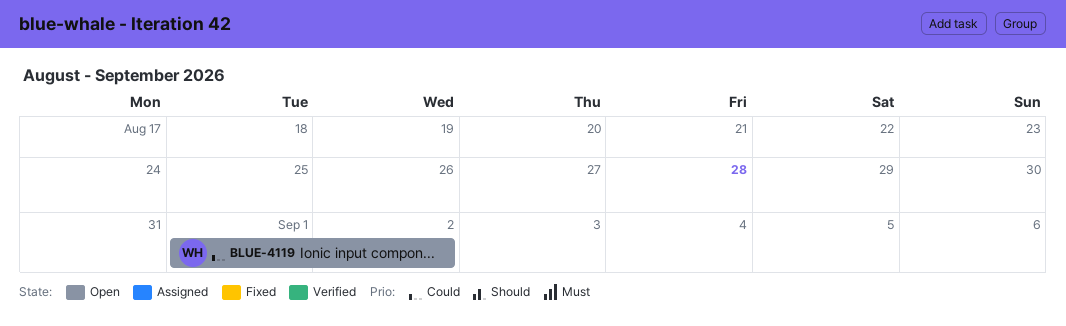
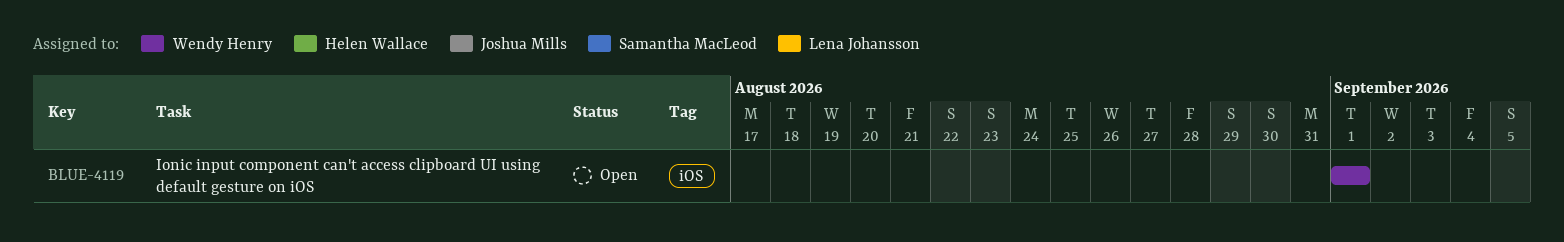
BLUE-4119, due: Sep 2 -> Sep 1

